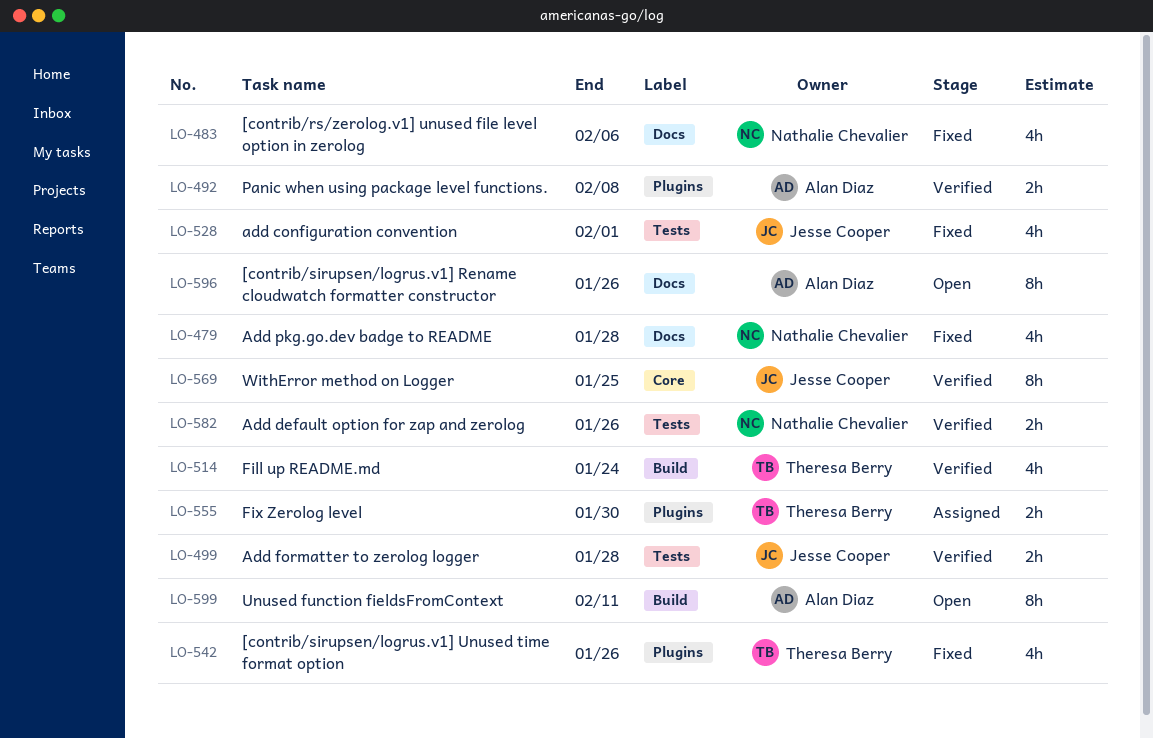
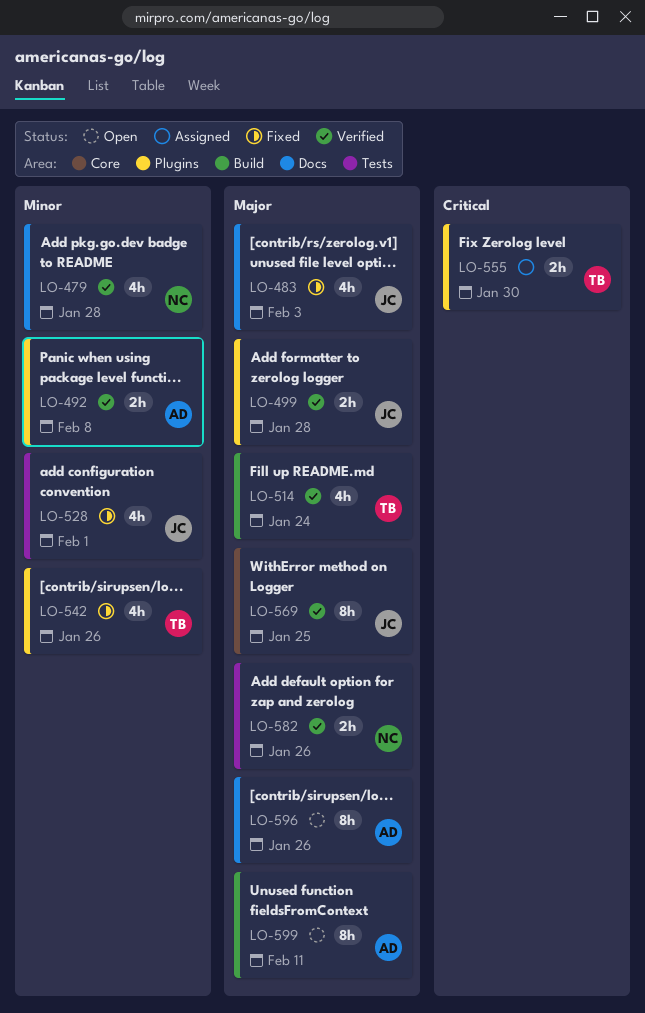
LO-479, status: Fixed -> Verified
LO-483, owner: Nathalie Chevalier -> Jesse Cooper
LO-483, due: Feb 6 -> Feb 3
LO-499, label: Tests -> Plugins

